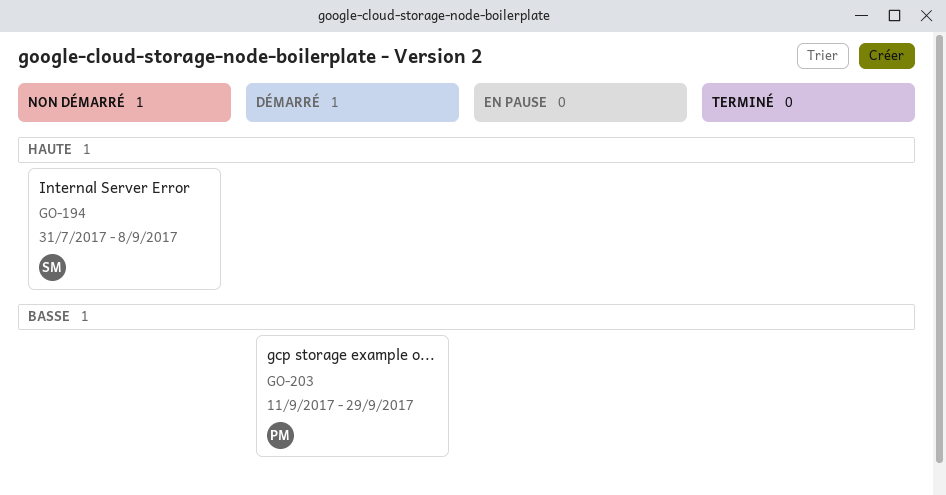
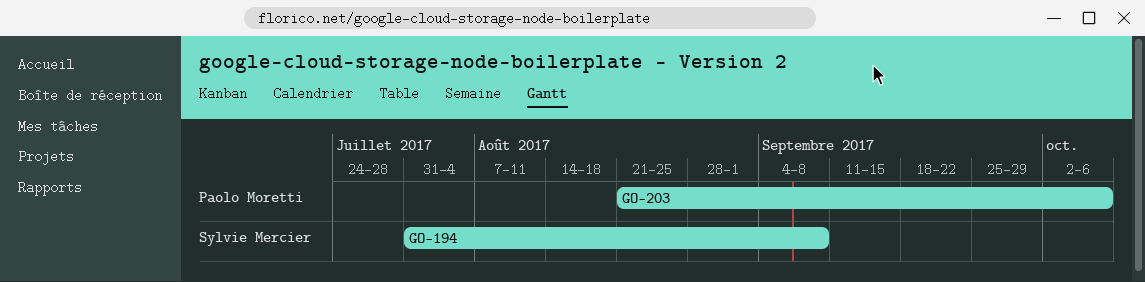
GO-203, start: Sep 11 -> Aug 21
GO-203, due: Sep 29 -> Oct 6

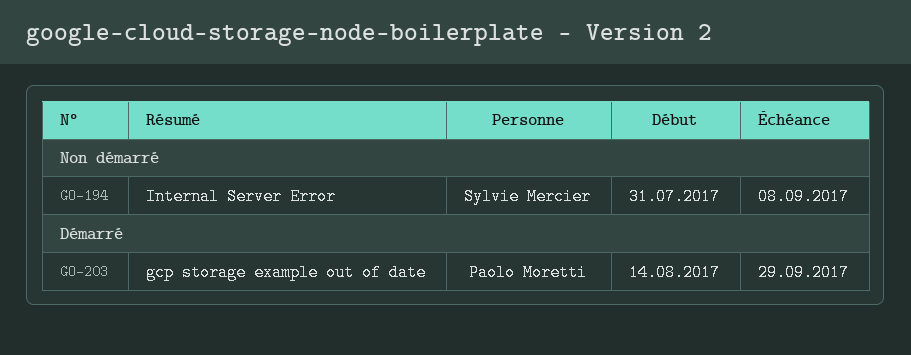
GO-203, start: Aug 21 -> Aug 14
GO-203, due: Oct 6 -> Sep 29

